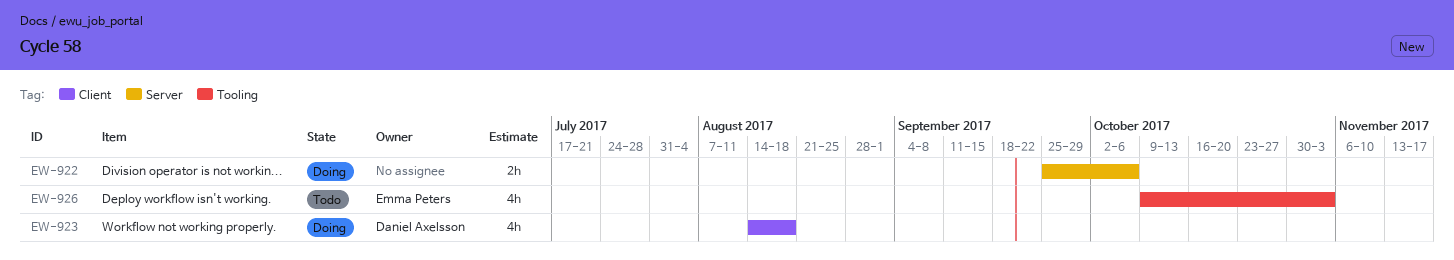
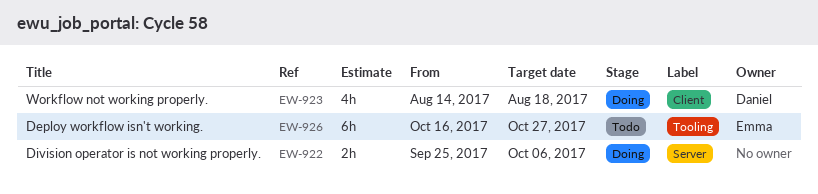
EW-926, estimate: 4h -> 6h
EW-926, start: Oct 9 -> Oct 16
EW-926, due: Nov 3 -> Oct 27

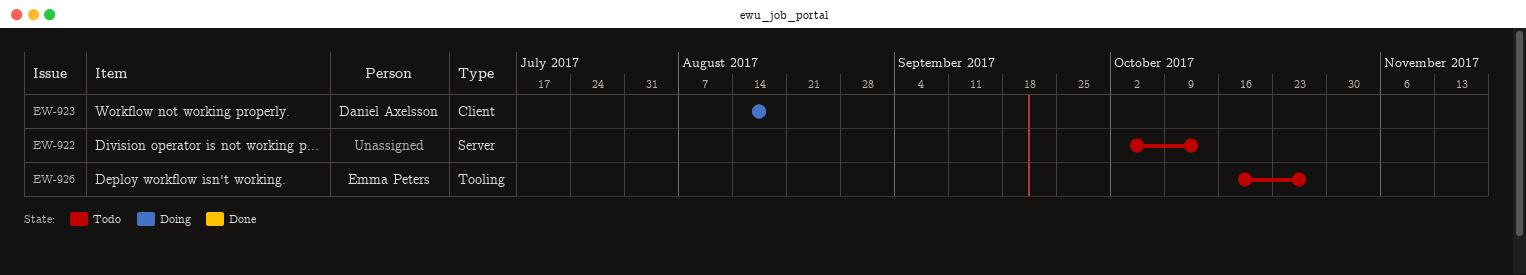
EW-922, status: Doing -> Todo
EW-922, start: Sep 25 -> Oct 2
EW-922, due: Oct 6 -> Oct 13

